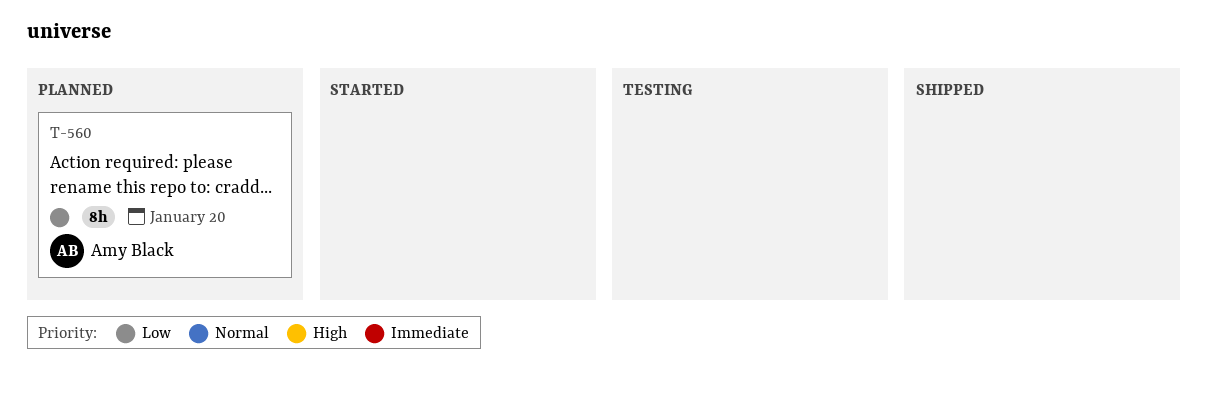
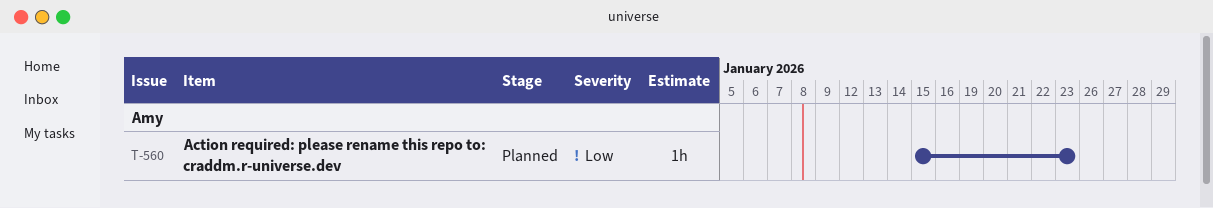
T-560, estimate: 8h -> 1h
T-560, due: Jan 20 -> Jan 23

